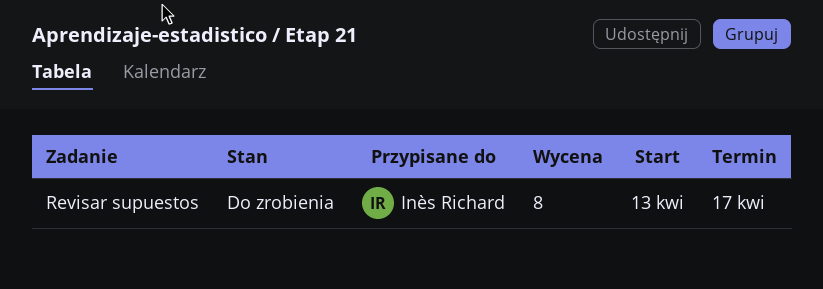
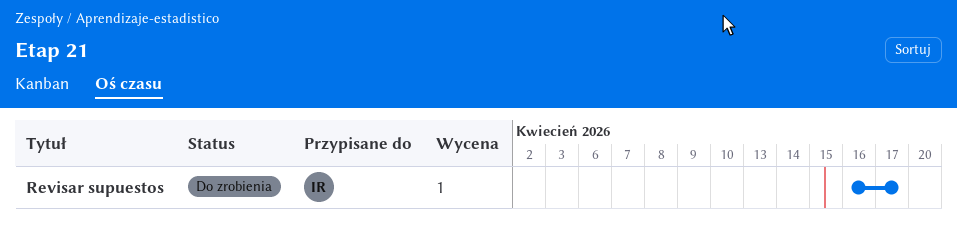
Revisar supuestos, estimate: 8 -> 1
Revisar supuestos, start: Apr 13 -> Apr 16

